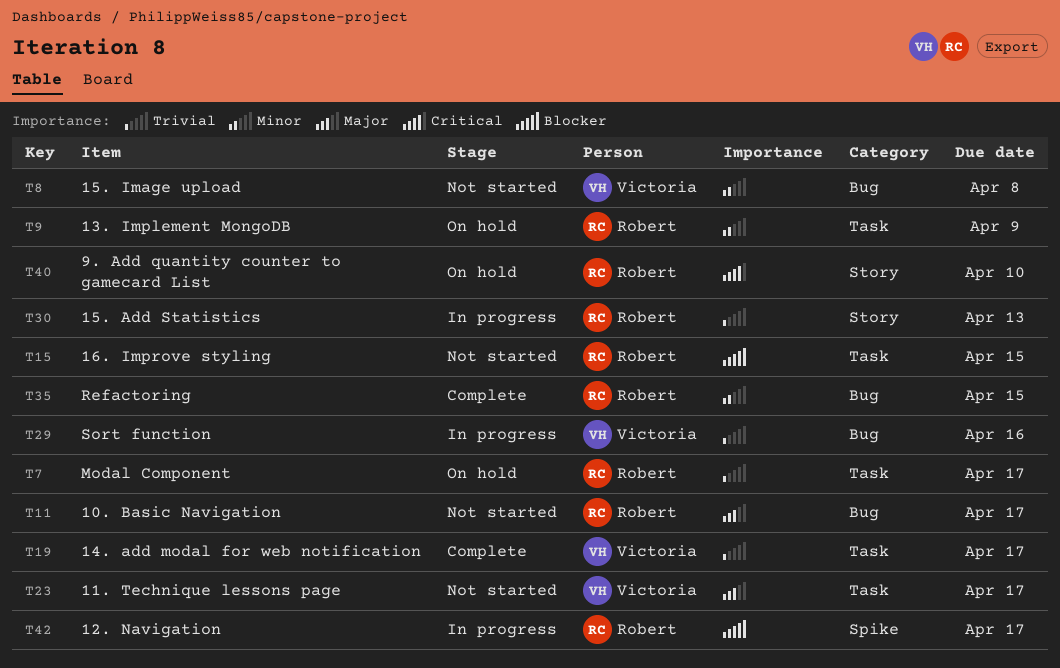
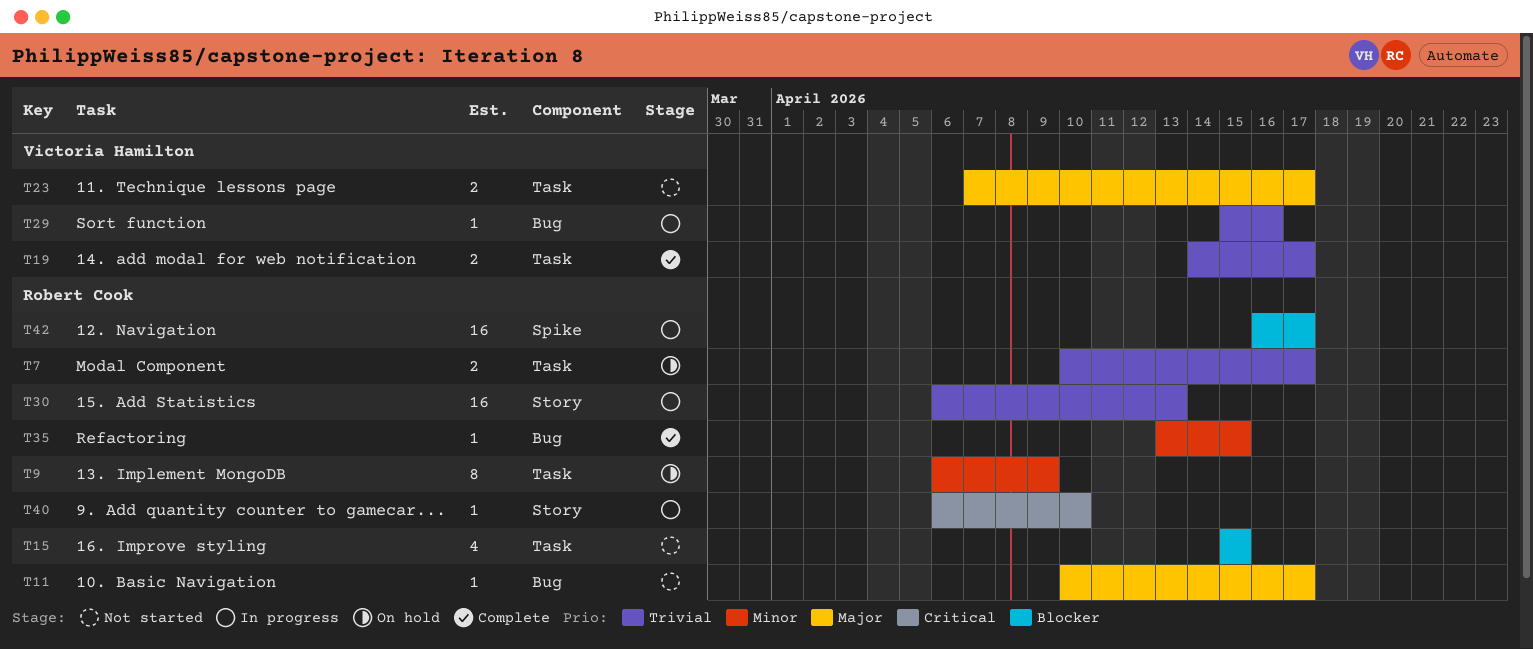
T8: present -> none
T40, status: On hold -> In progress

